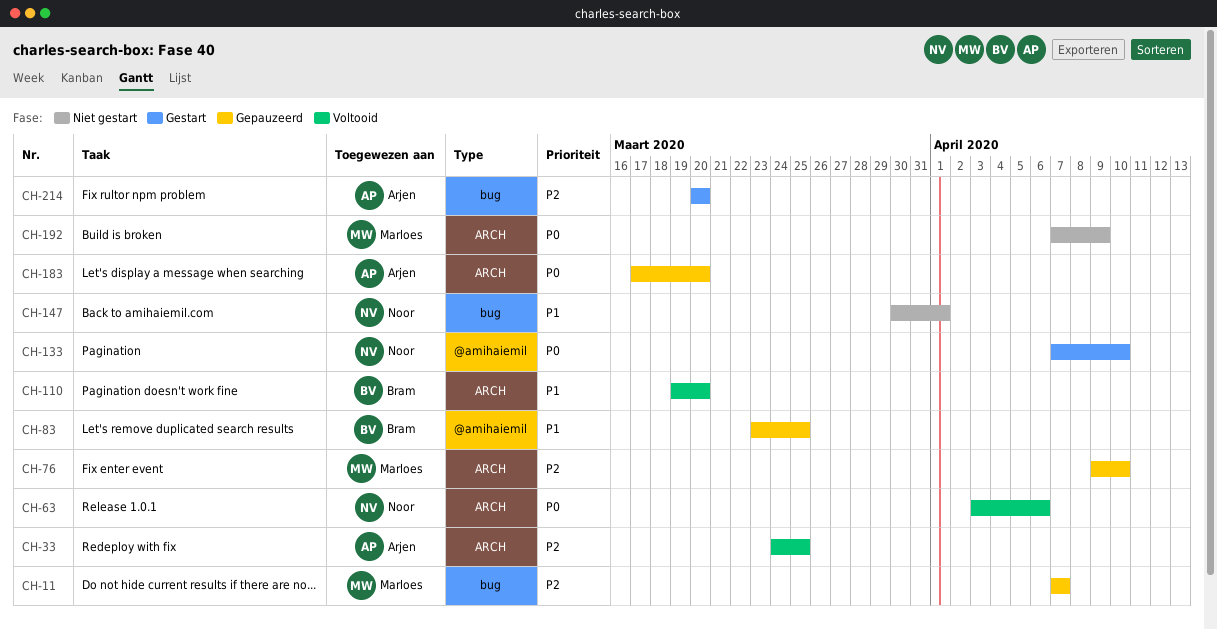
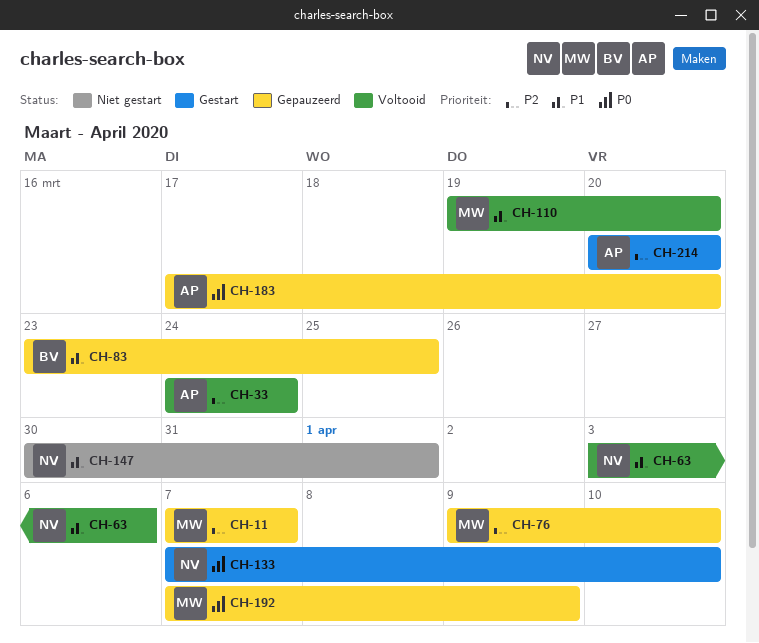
CH-33, due: Mar 25 -> Mar 24
CH-63, priority: P0 -> P1
CH-110, owner: Bram -> Marloes
CH-192, status: Niet gestart -> Gepauzeerd

